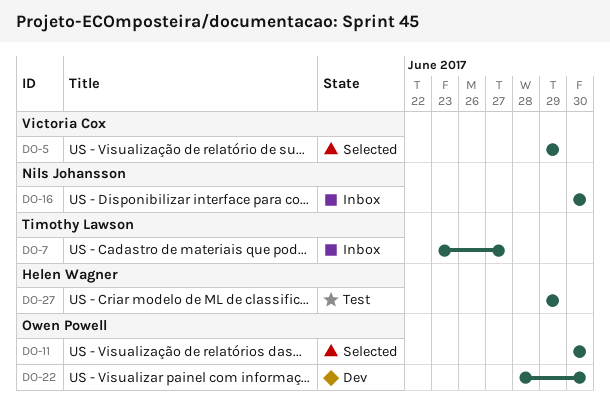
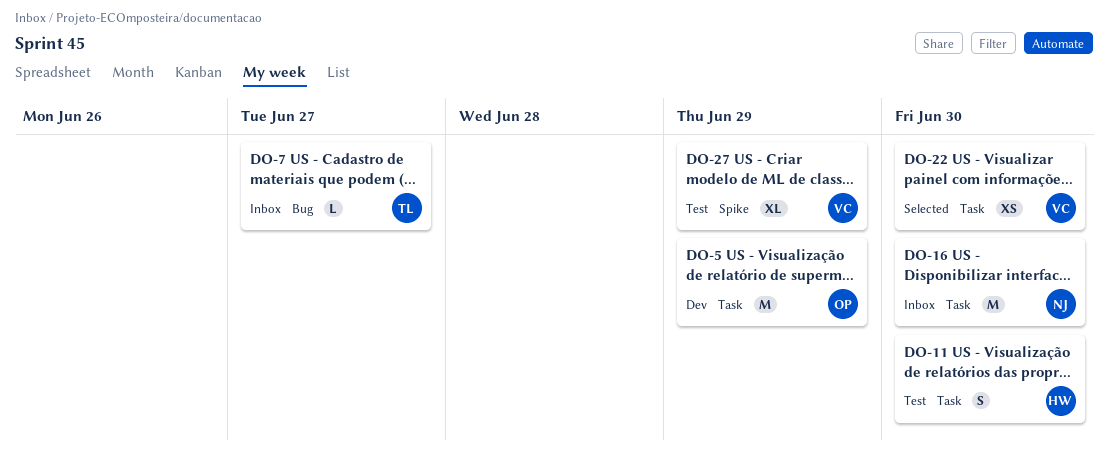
DO-5, status: Selected -> Dev
DO-5, owner: Victoria Cox -> Owen Powell
DO-11, status: Selected -> Test
DO-11, owner: Owen Powell -> Helen Wagner
DO-22, status: Dev -> Selected
DO-22, owner: Owen Powell -> Victoria Cox
DO-27, owner: Helen Wagner -> Victoria Cox

